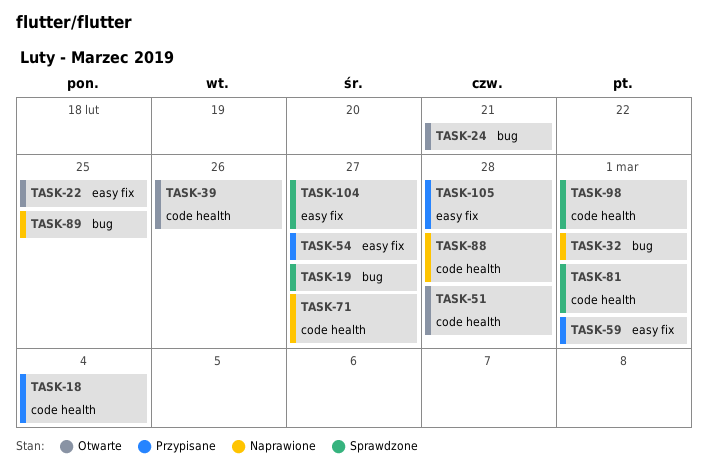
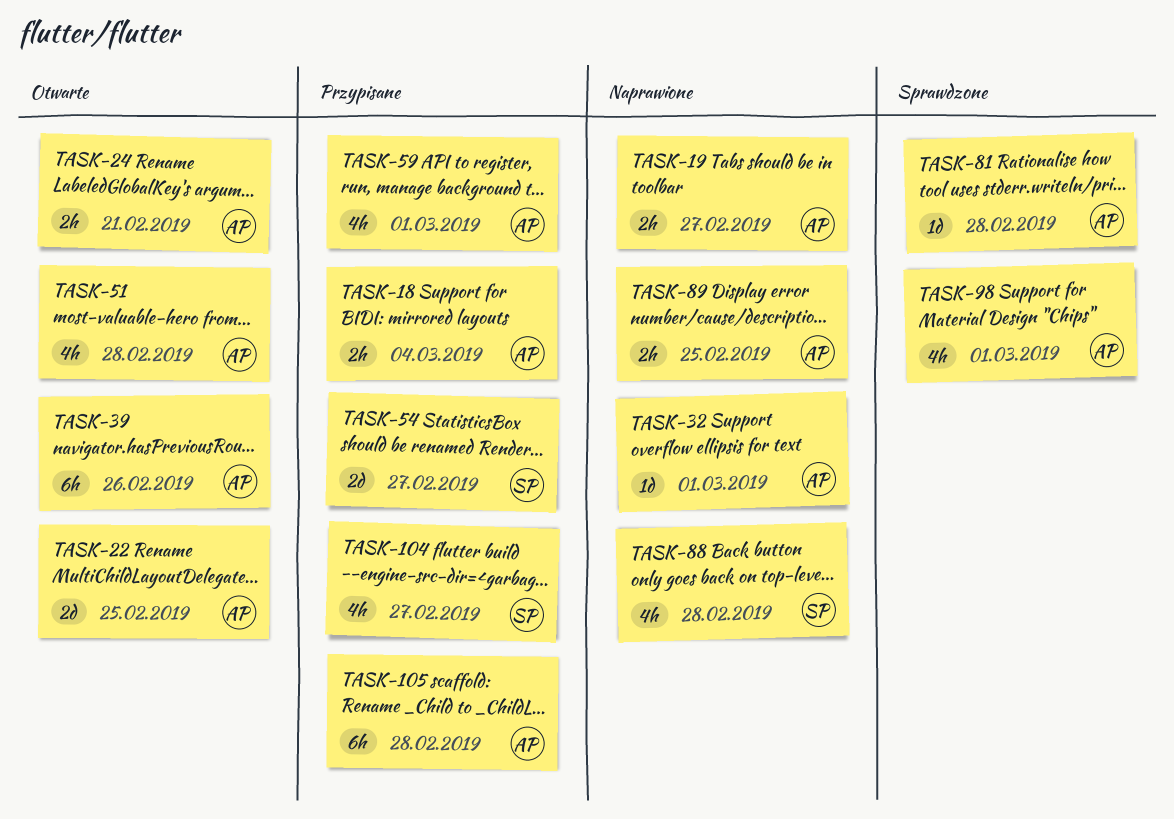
TASK-19, status: Sprawdzone -> Naprawione
TASK-71: present -> none
TASK-81, due: Mar 1 -> Feb 28
TASK-104, status: Sprawdzone -> Przypisane

